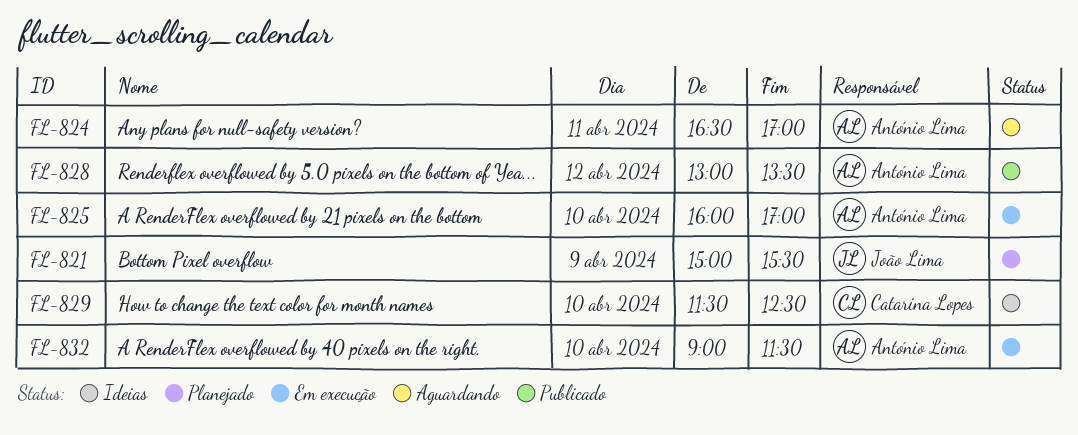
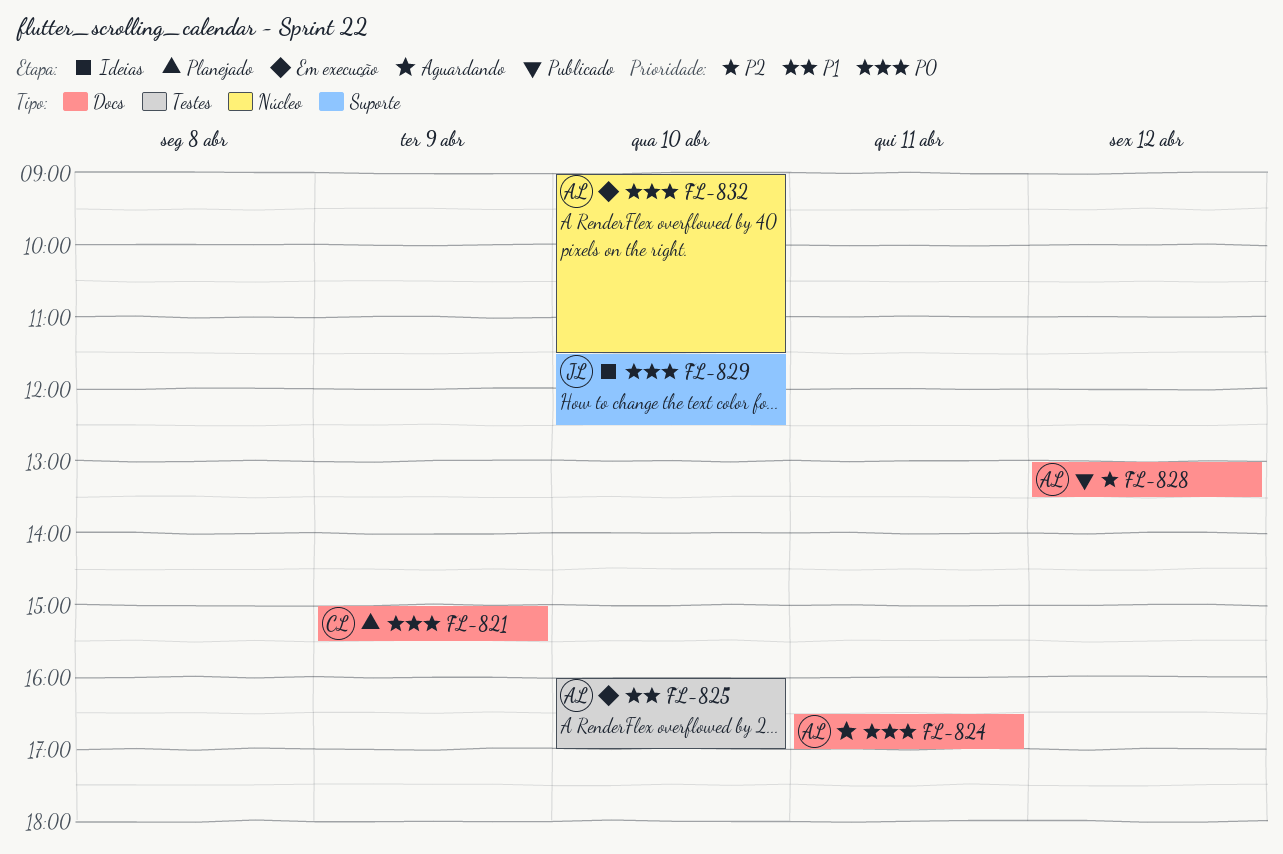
FL-821, owner: João Lima -> Catarina Lopes
FL-829, owner: Catarina Lopes -> João Lima

